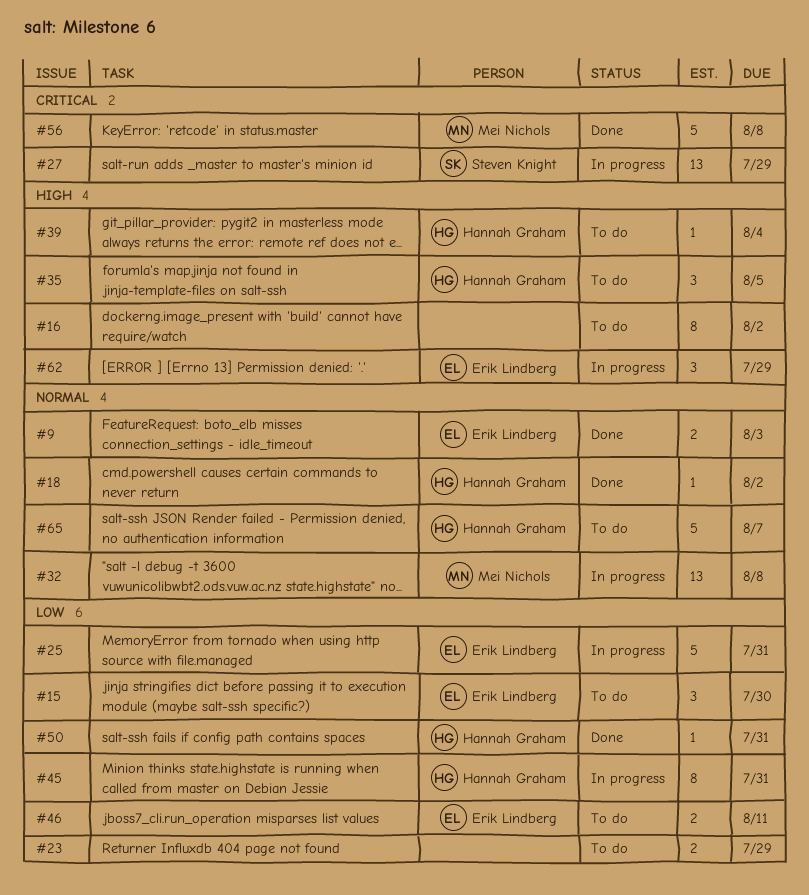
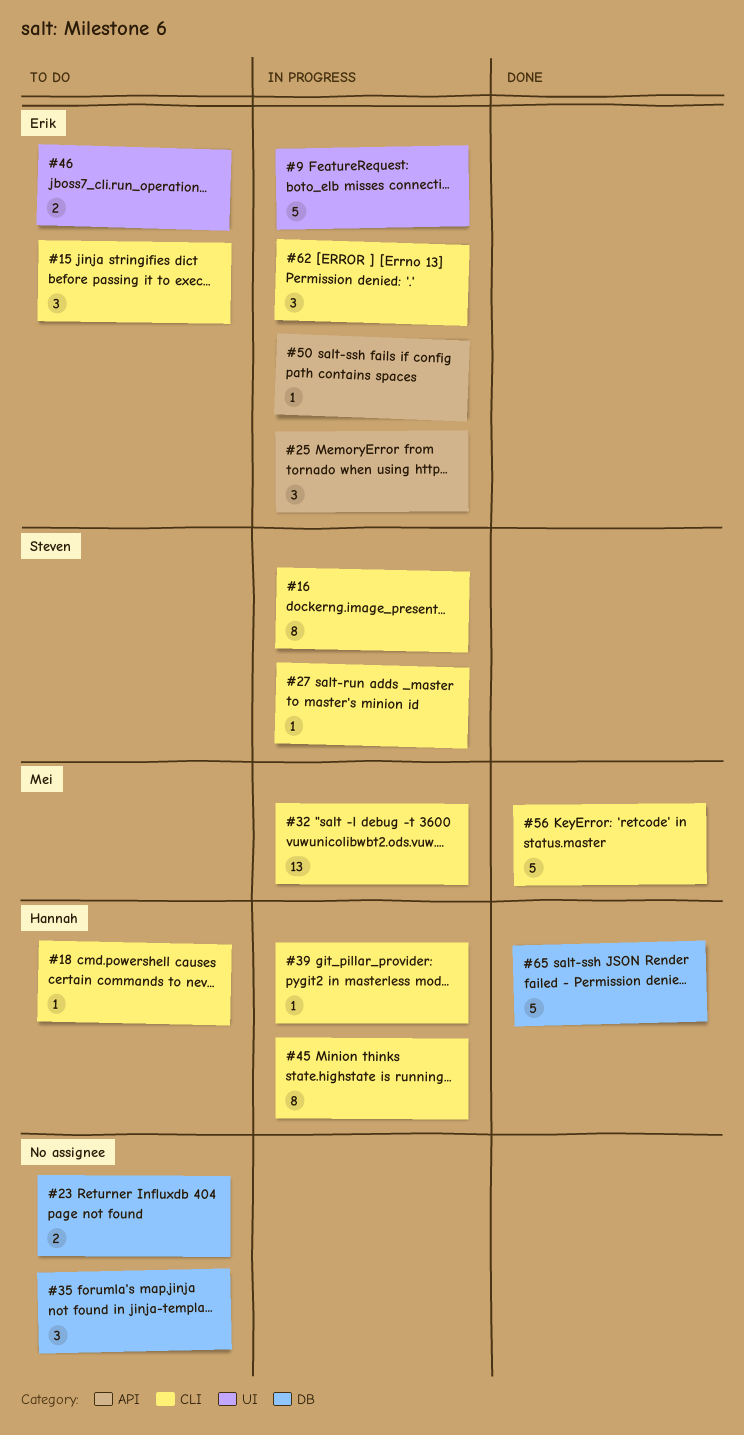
#9, status: Done -> In progress
#9, estimate: 2 -> 5
#16, status: To do -> In progress
#16, owner: none -> Steven Knight
#18, status: Done -> To do
#25, estimate: 5 -> 3
#27, estimate: 13 -> 1
#35, owner: Hannah Graham -> none
#39, status: To do -> In progress
#50, status: Done -> In progress
#50, owner: Hannah Graham -> Erik Lindberg
#65, status: To do -> Done

